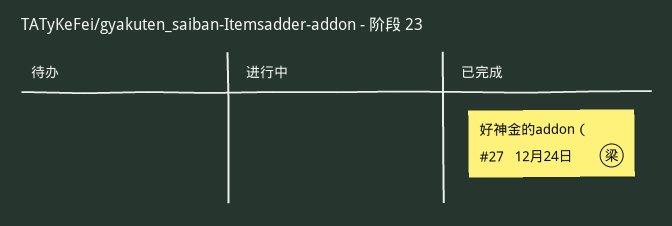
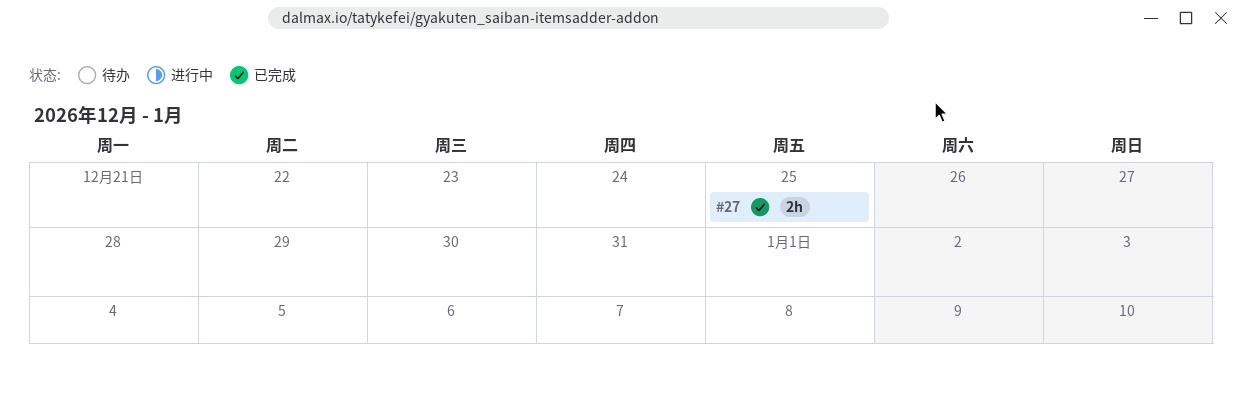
#27, due: Dec 24 -> Dec 25

